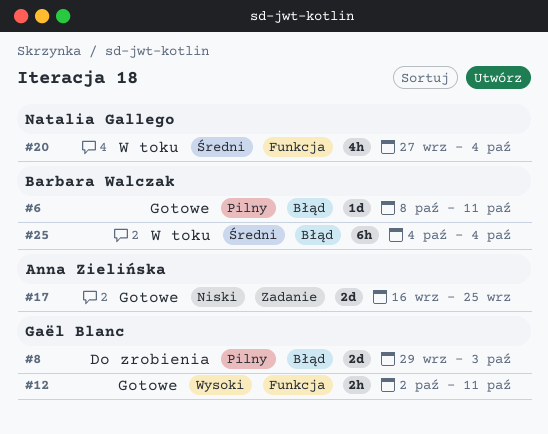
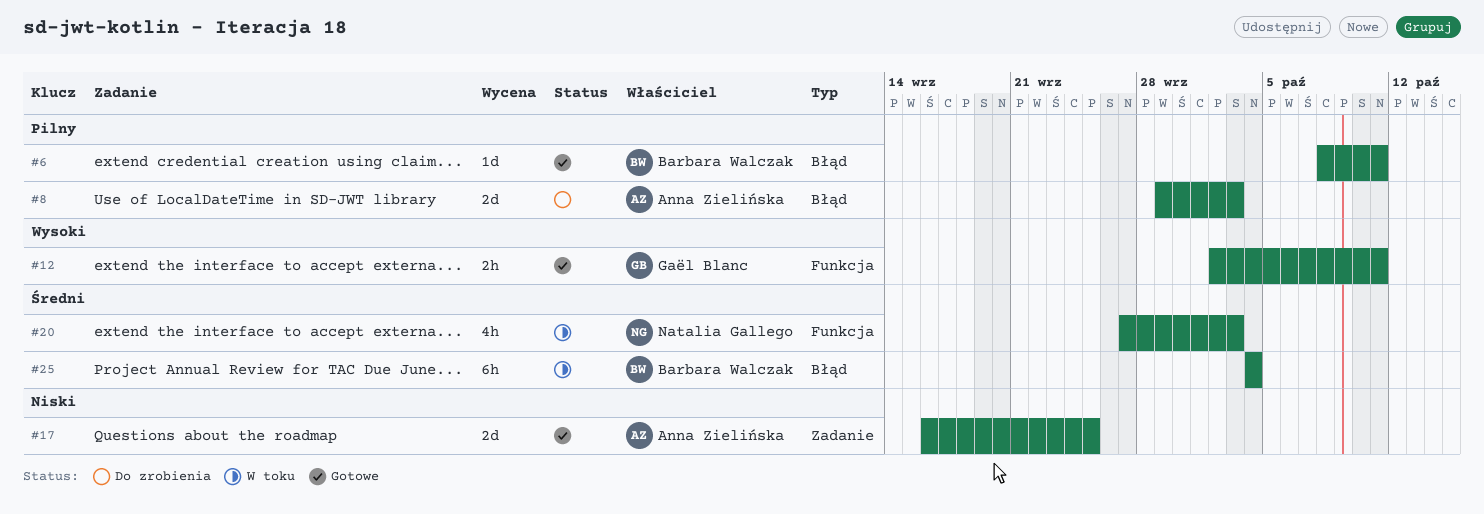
#8, owner: Gaël Blanc -> Anna Zielińska
#20, due: Oct 4 -> Oct 3

